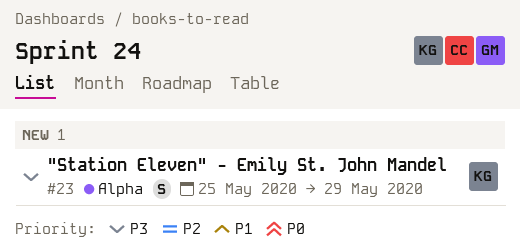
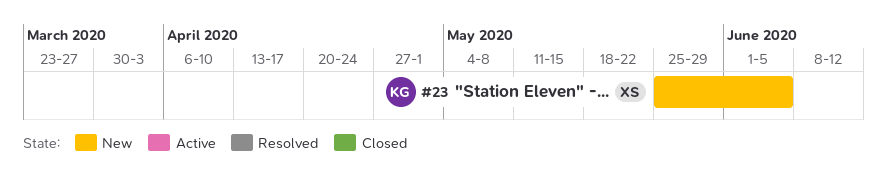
#23, estimate: S -> XS
#23, due: May 29 -> Jun 5

